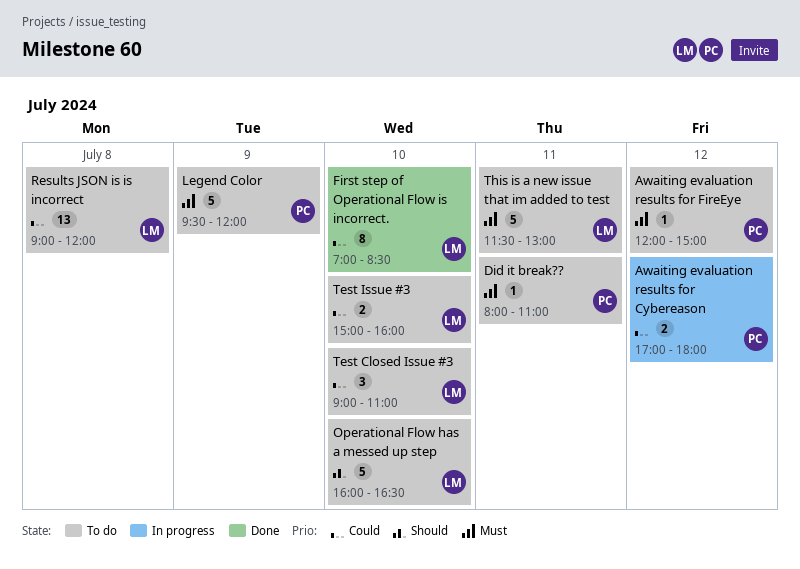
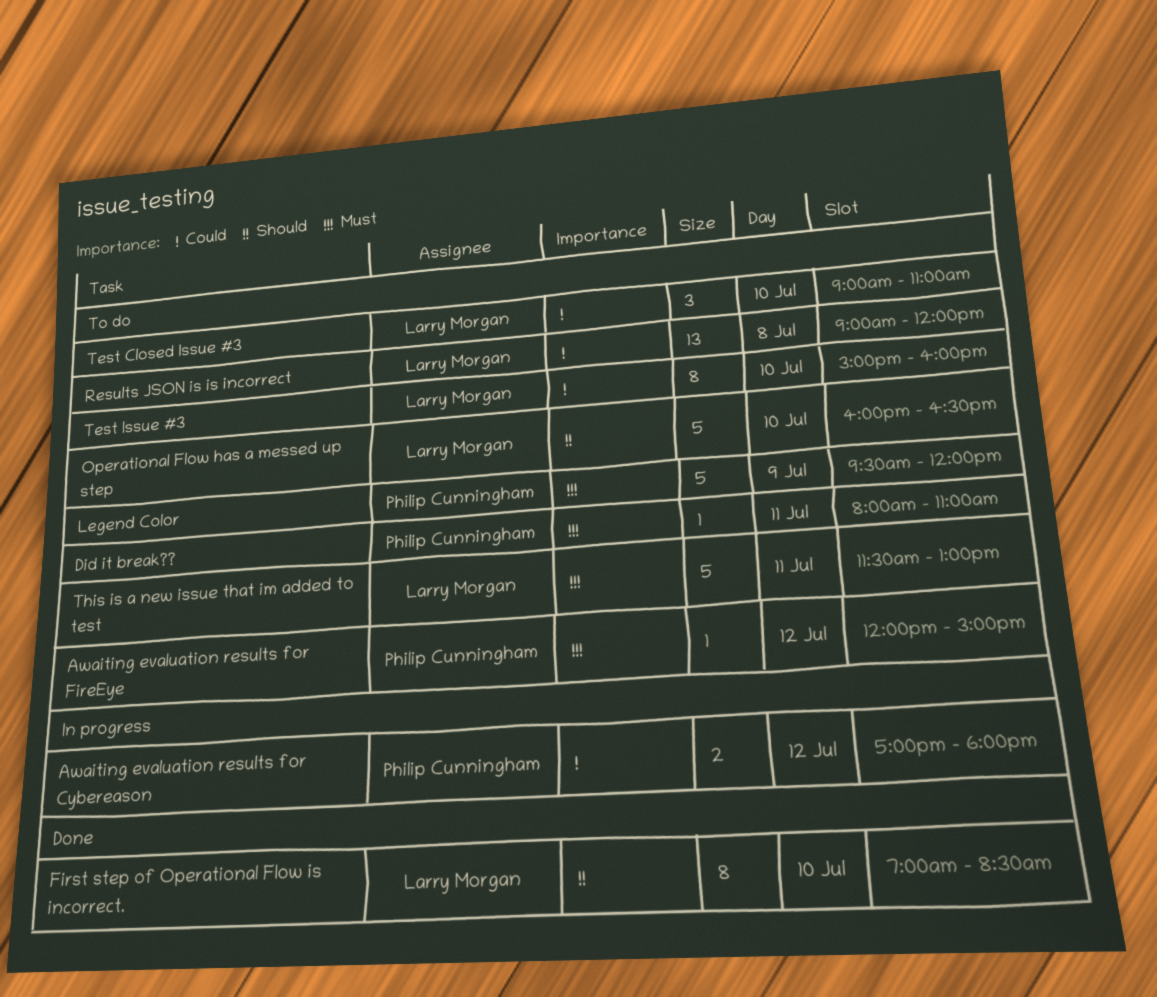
First step of Operational Flow is incorrect., priority: Could -> Should
Test Issue #3, estimate: 2 -> 8

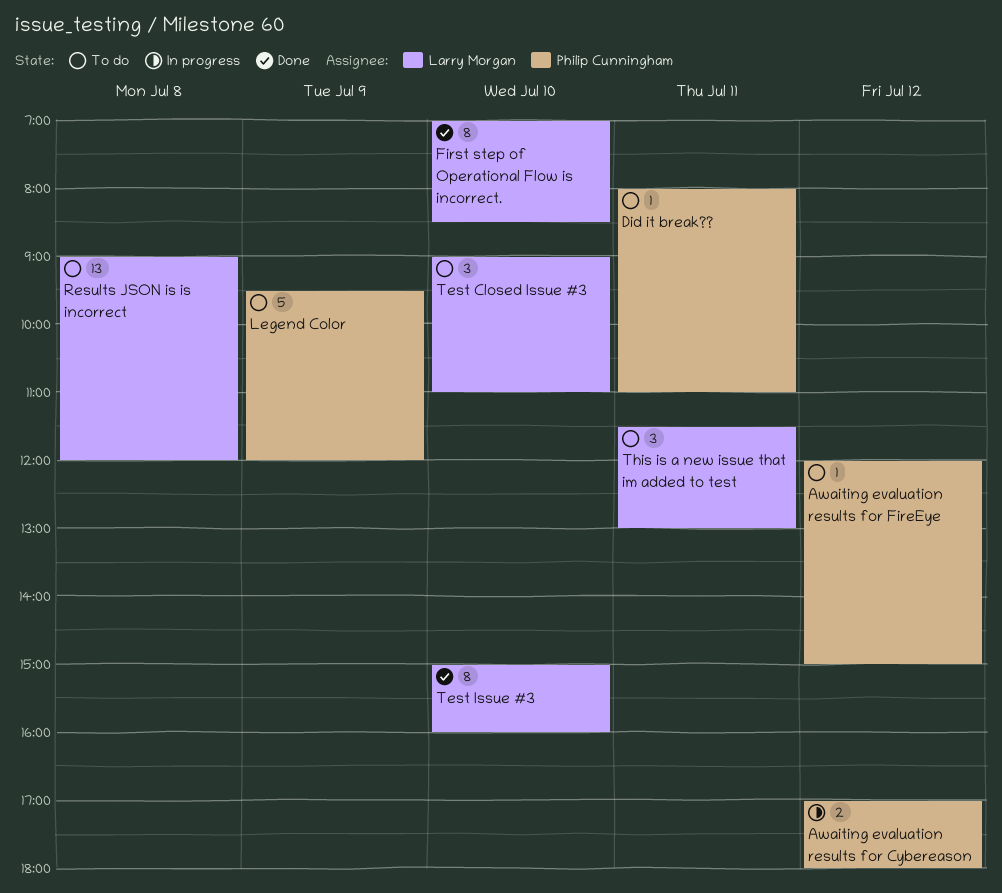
Operational Flow has a messed up step: present -> none
Test Issue #3, status: To do -> Done
This is a new issue that im added to test, estimate: 5 -> 3

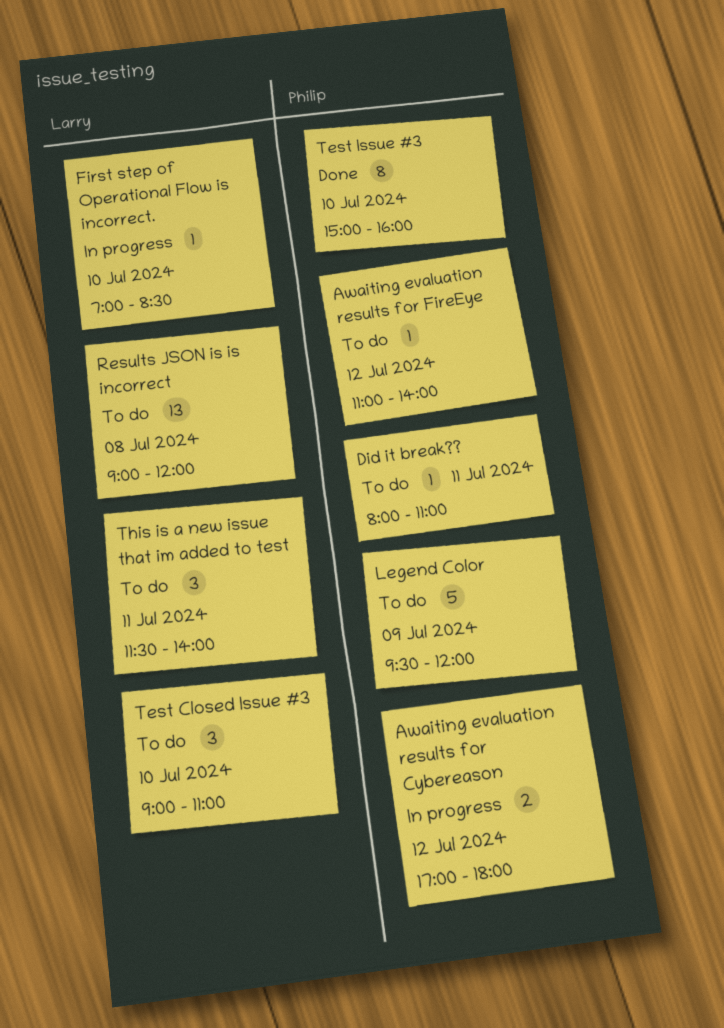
Awaiting evaluation results for FireEye, begins: 12:00 -> 11:00
Awaiting evaluation results for FireEye, ends: 15:00 -> 14:00
First step of Operational Flow is incorrect., status: Done -> In progress
First step of Operational Flow is incorrect., estimate: 8 -> 1
Test Issue #3, owner: Larry Morgan -> Philip Cunningham
This is a new issue that im added to test, ends: 13:00 -> 14:00

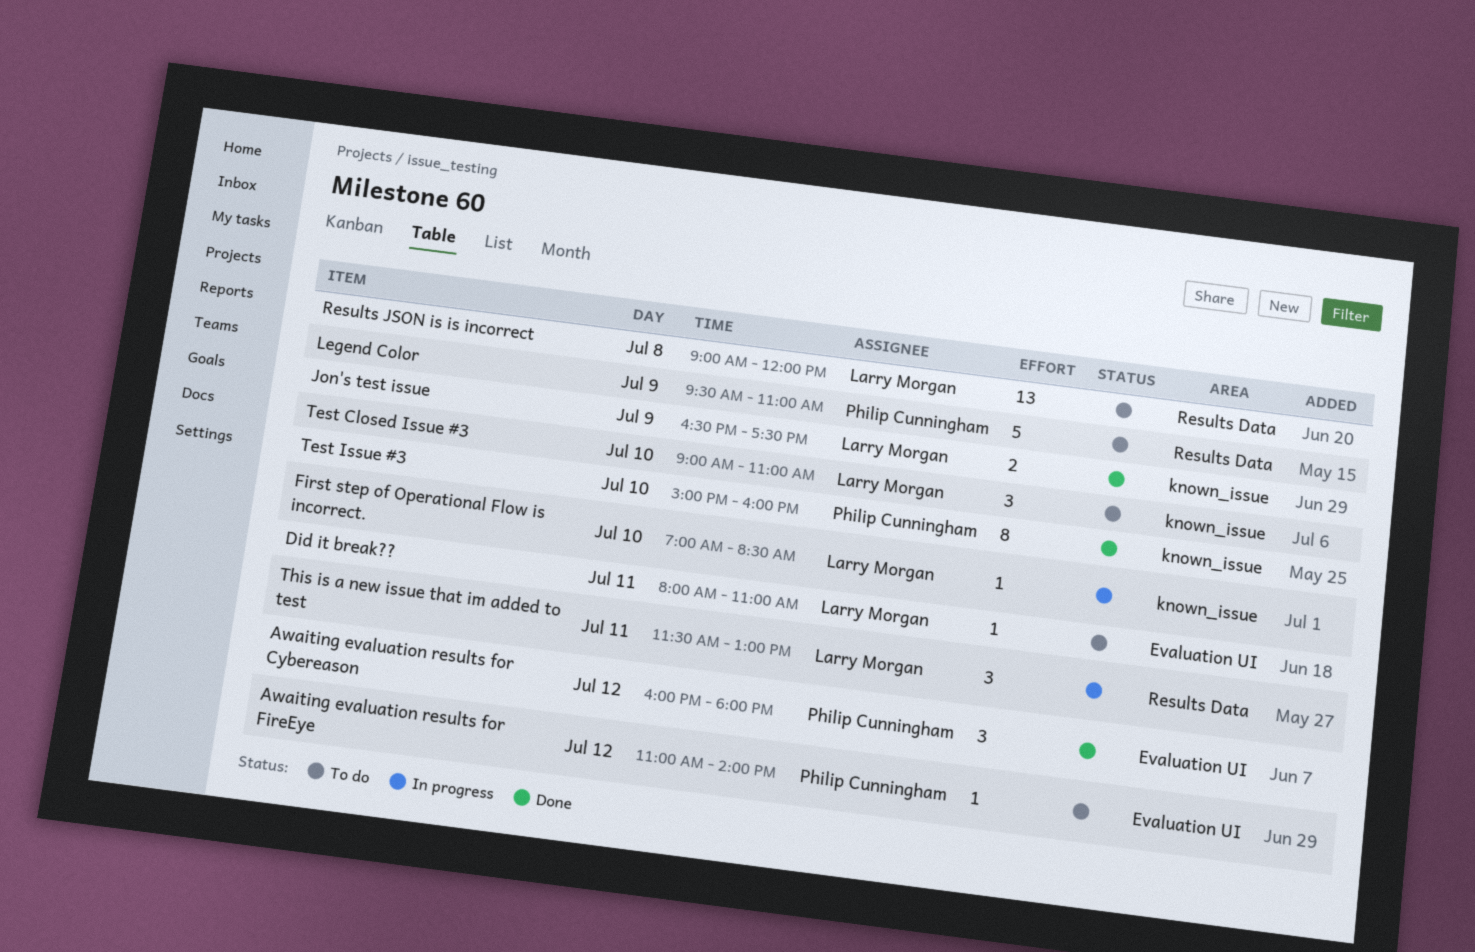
Awaiting evaluation results for Cybereason, status: In progress -> Done
Awaiting evaluation results for Cybereason, estimate: 2 -> 3
Awaiting evaluation results for Cybereason, begins: 17:00 -> 16:00
Did it break??, owner: Philip Cunningham -> Larry Morgan
Jon's test issue: none -> present
Legend Color, ends: 12:00 -> 11:00
This is a new issue that im added to test, status: To do -> In progress
This is a new issue that im added to test, ends: 14:00 -> 13:00

